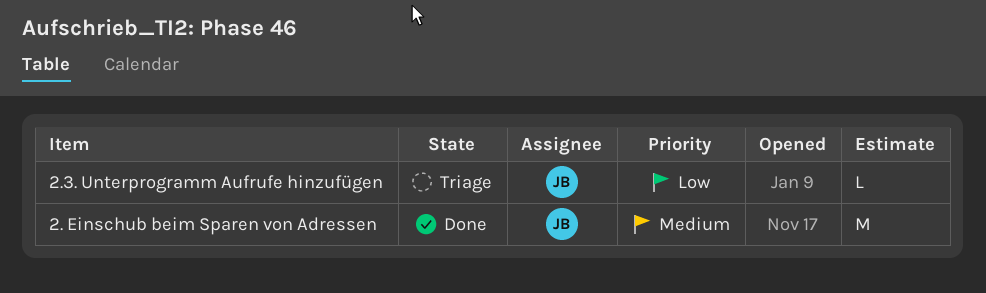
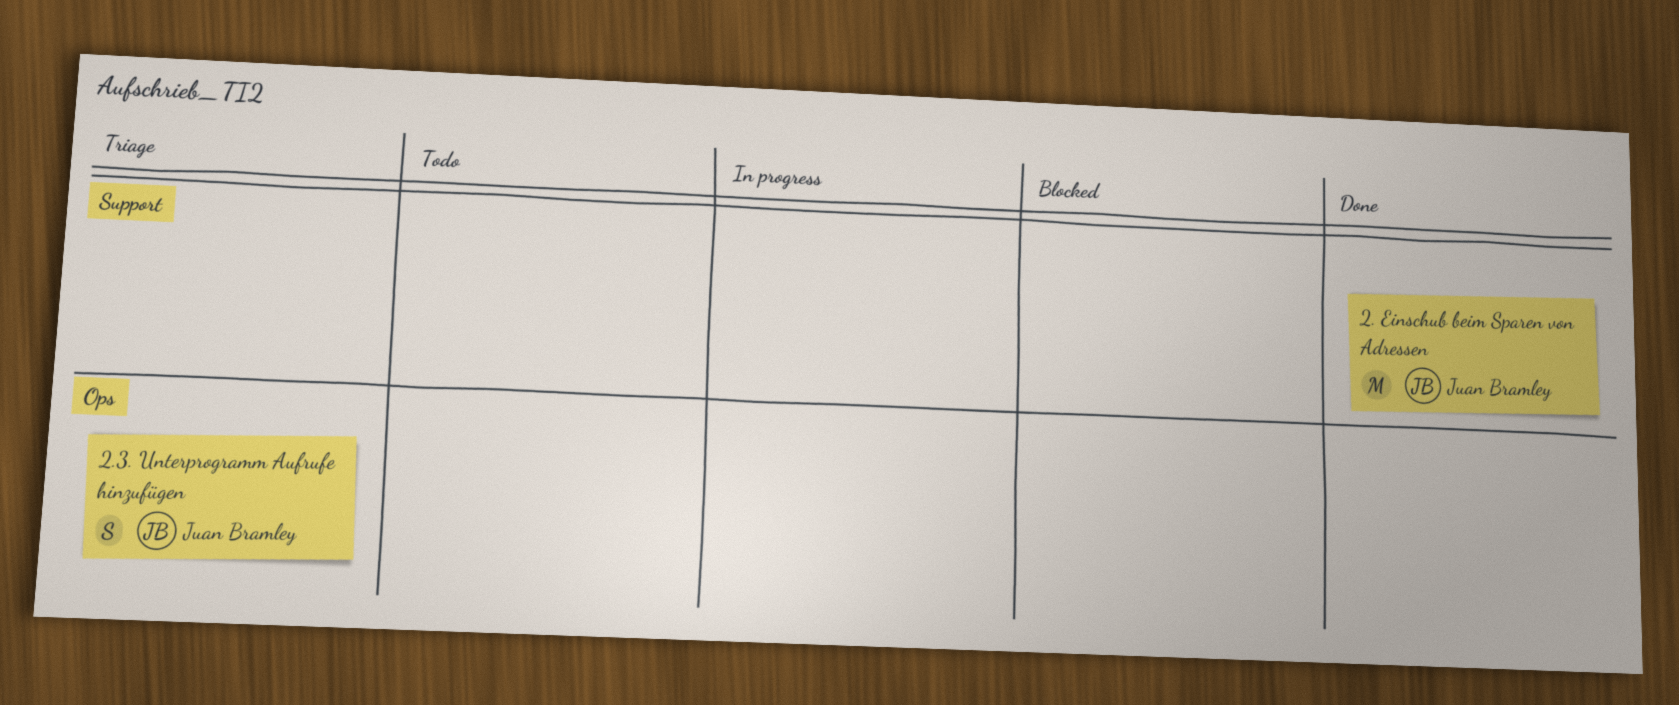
2.3. Unterprogramm Aufrufe hinzufügen, estimate: L -> S

